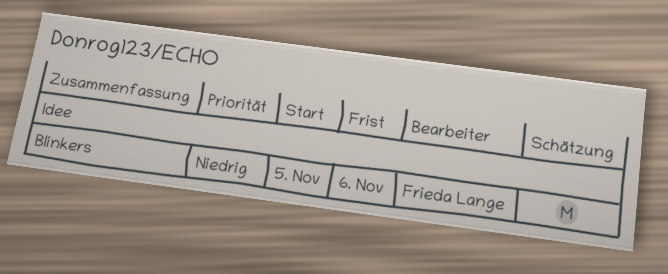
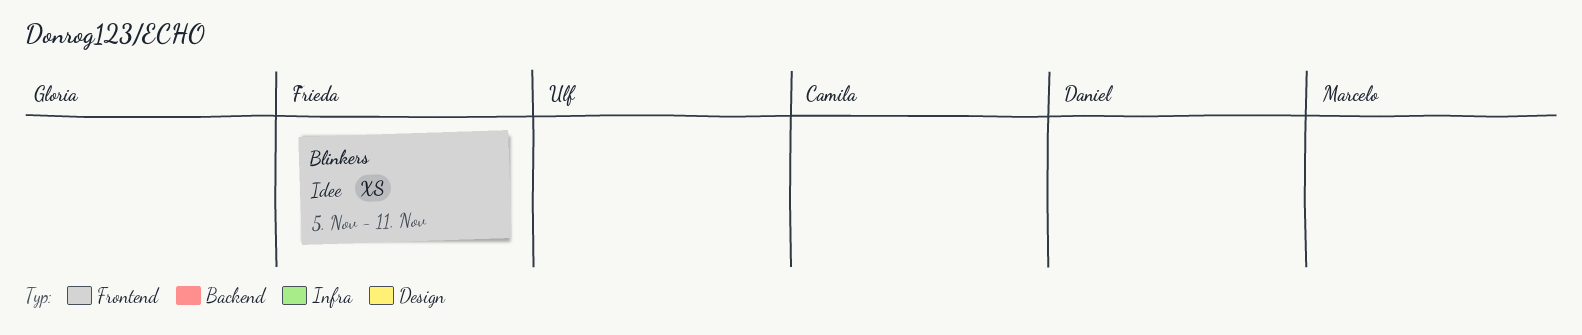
Blinkers, estimate: M -> XS
Blinkers, due: Nov 6 -> Nov 11

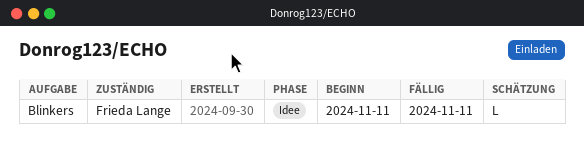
Blinkers, estimate: XS -> L
Blinkers, start: Nov 5 -> Nov 11

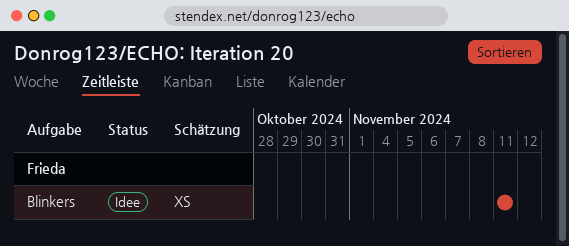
Blinkers, estimate: L -> XS

